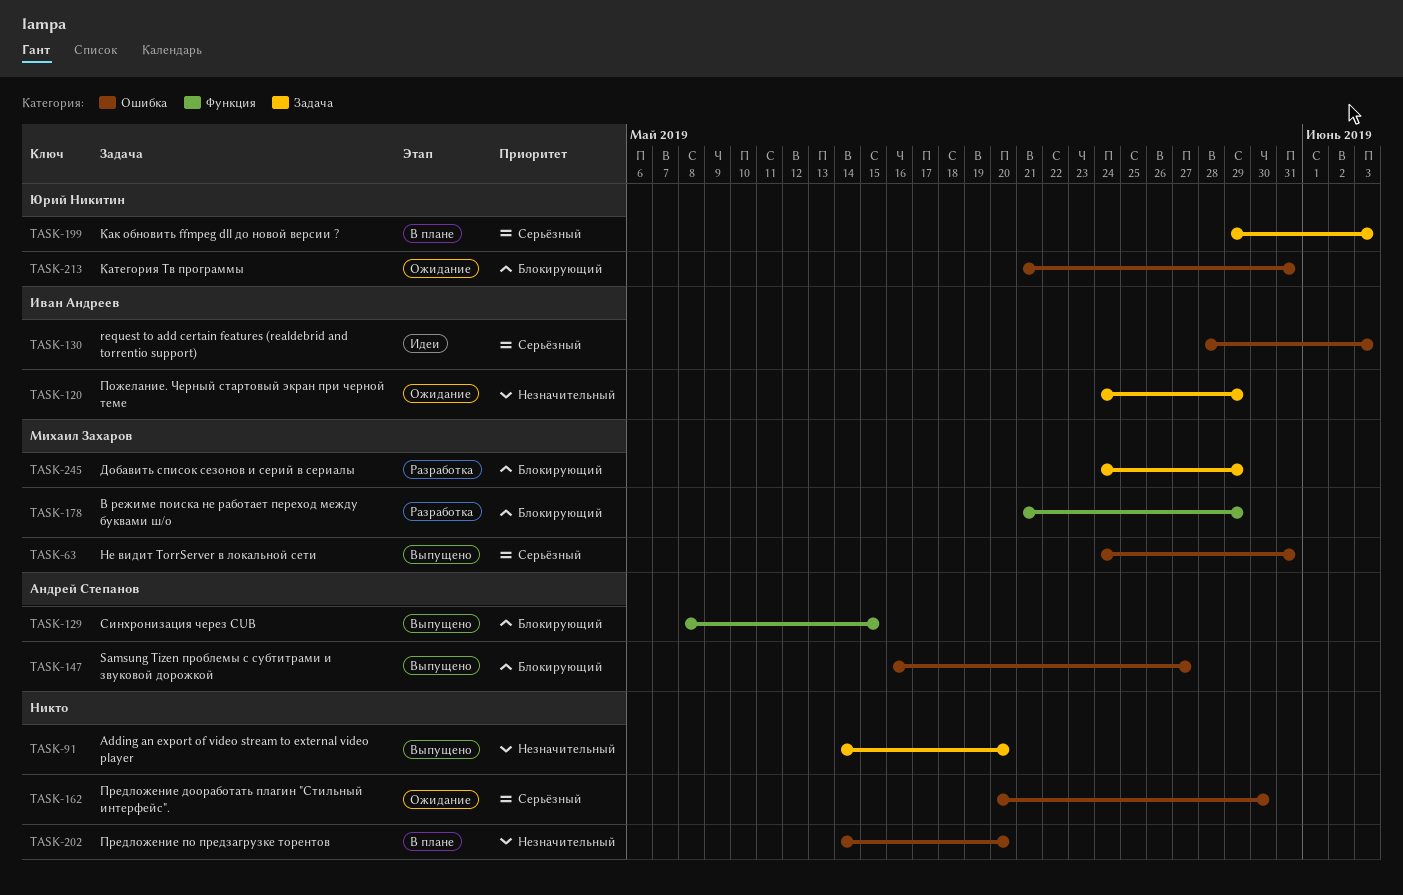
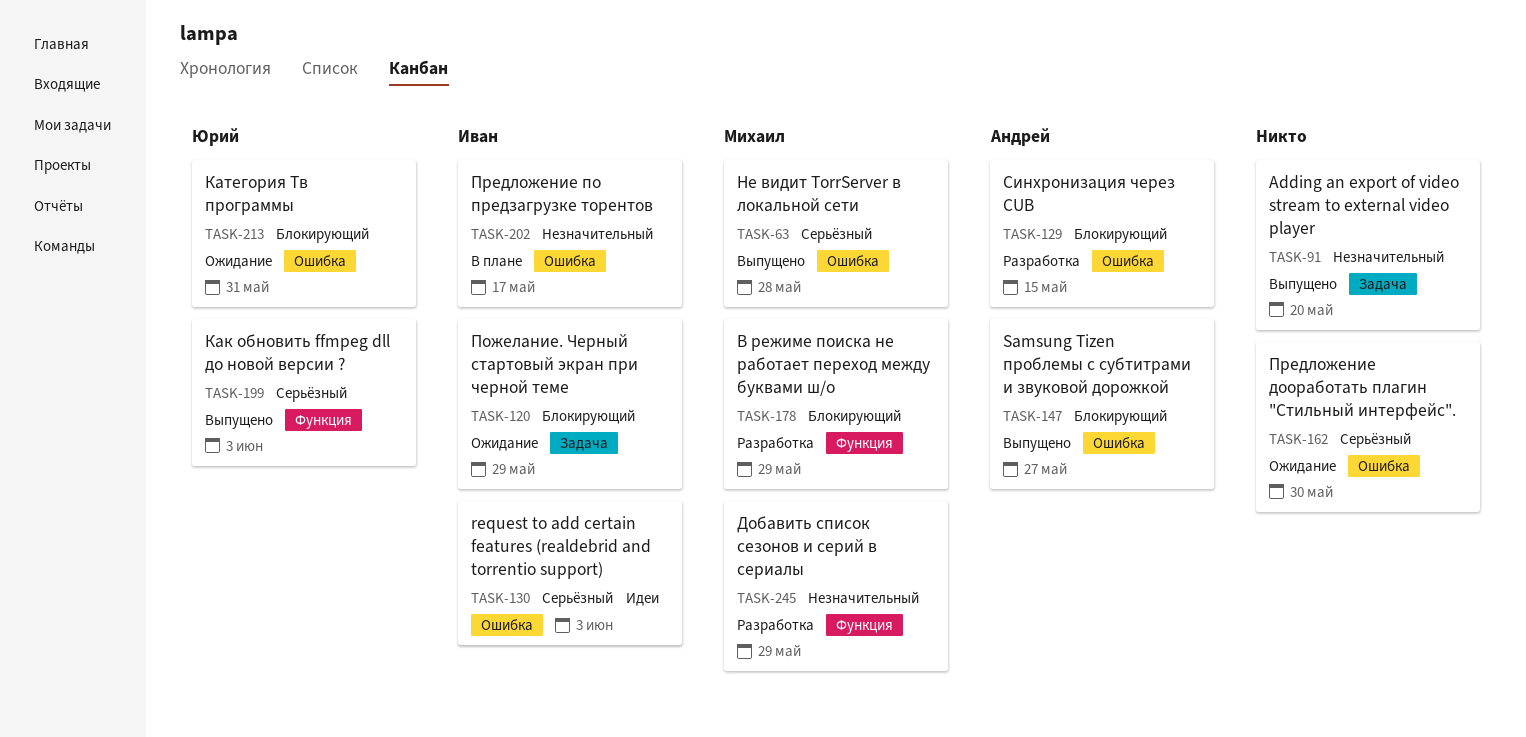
TASK-63, due: May 31 -> May 28
TASK-120, priority: Незначительный -> Блокирующий
TASK-129, status: Выпущено -> Разработка
TASK-129, label: Функция -> Ошибка
TASK-199, status: В плане -> Выпущено
TASK-199, label: Задача -> Функция
TASK-202, owner: none -> Иван Андреев
TASK-202, due: May 20 -> May 17
TASK-245, priority: Блокирующий -> Незначительный
TASK-245, label: Задача -> Функция

